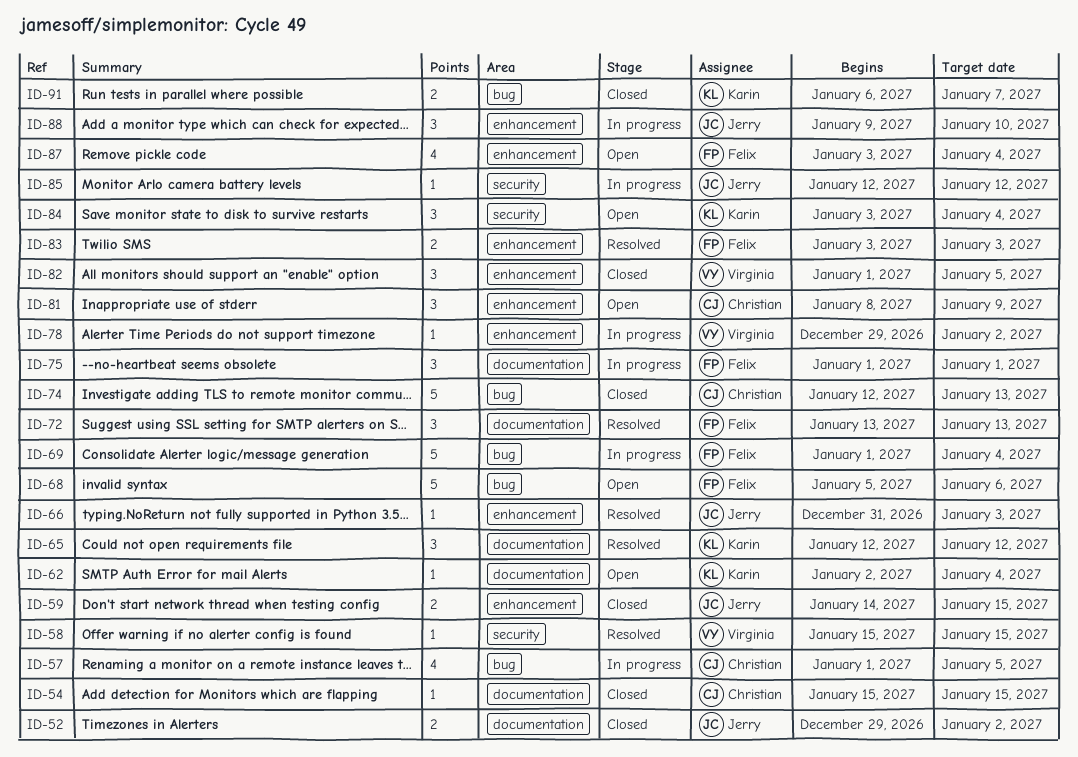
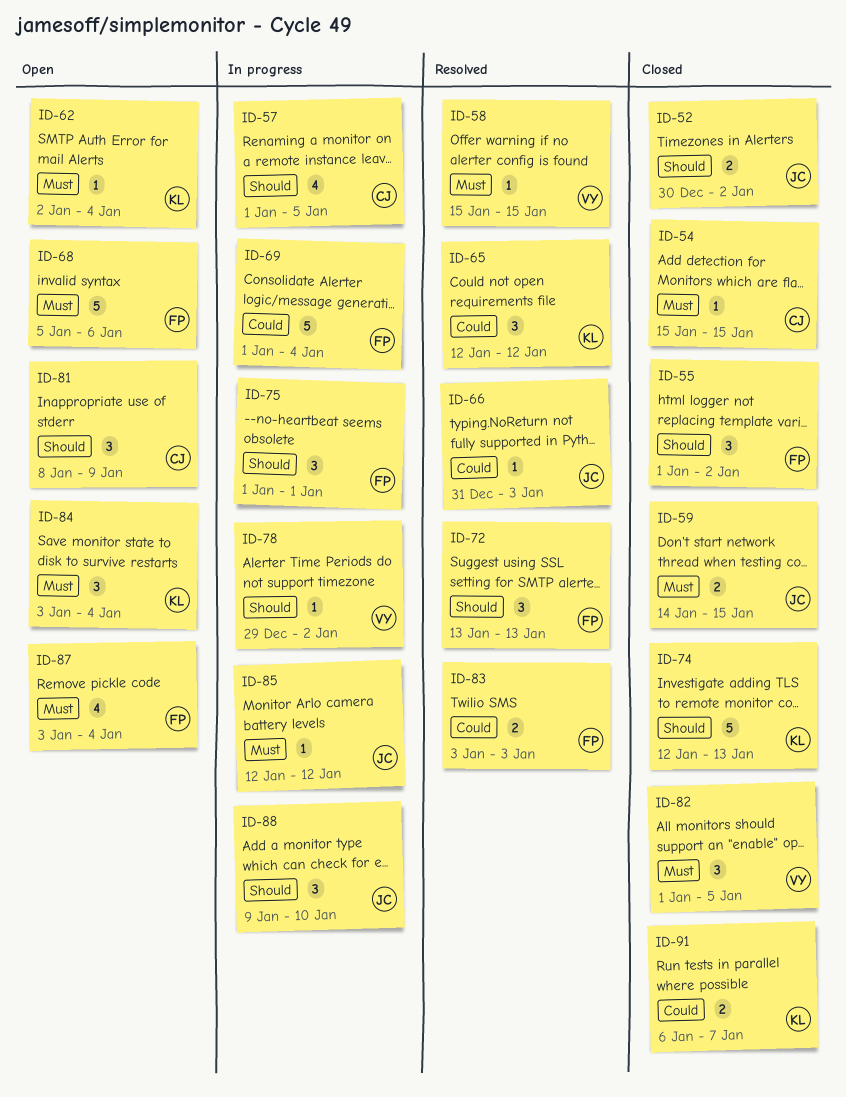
ID-52, start: Dec 29 -> Dec 30
ID-55: none -> present
ID-74, owner: Christian -> Karin

